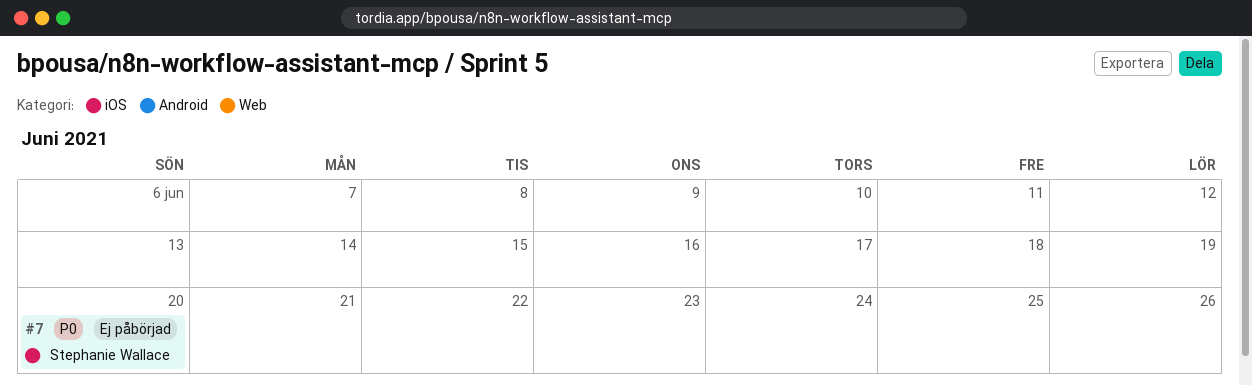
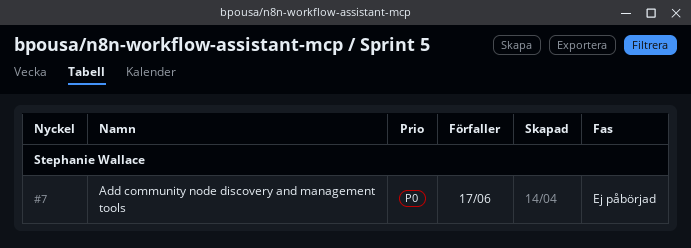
#7, due: Jun 20 -> Jun 17

